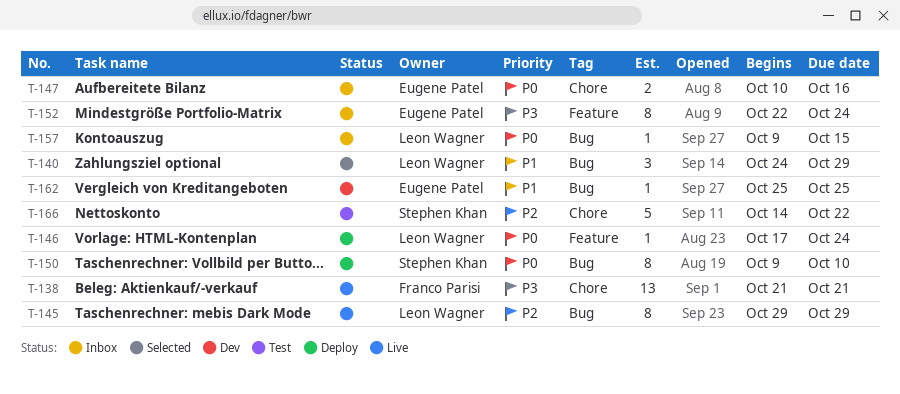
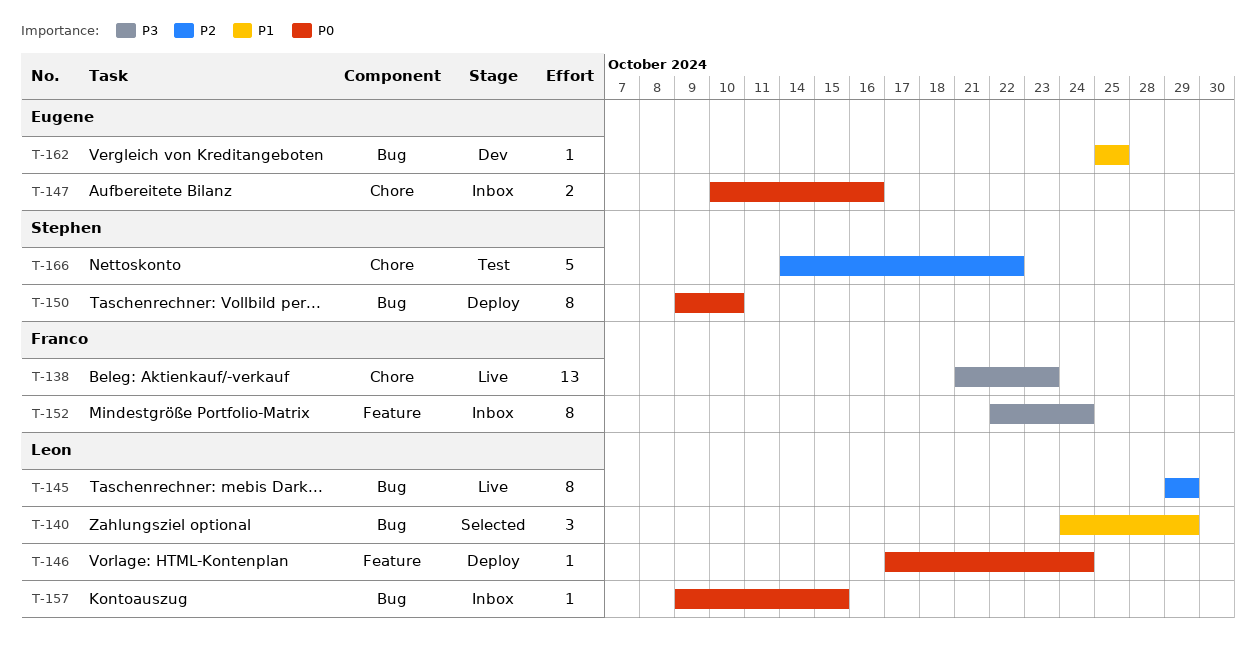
T-138, due: Oct 21 -> Oct 23
T-152, owner: Eugene Patel -> Franco Parisi

